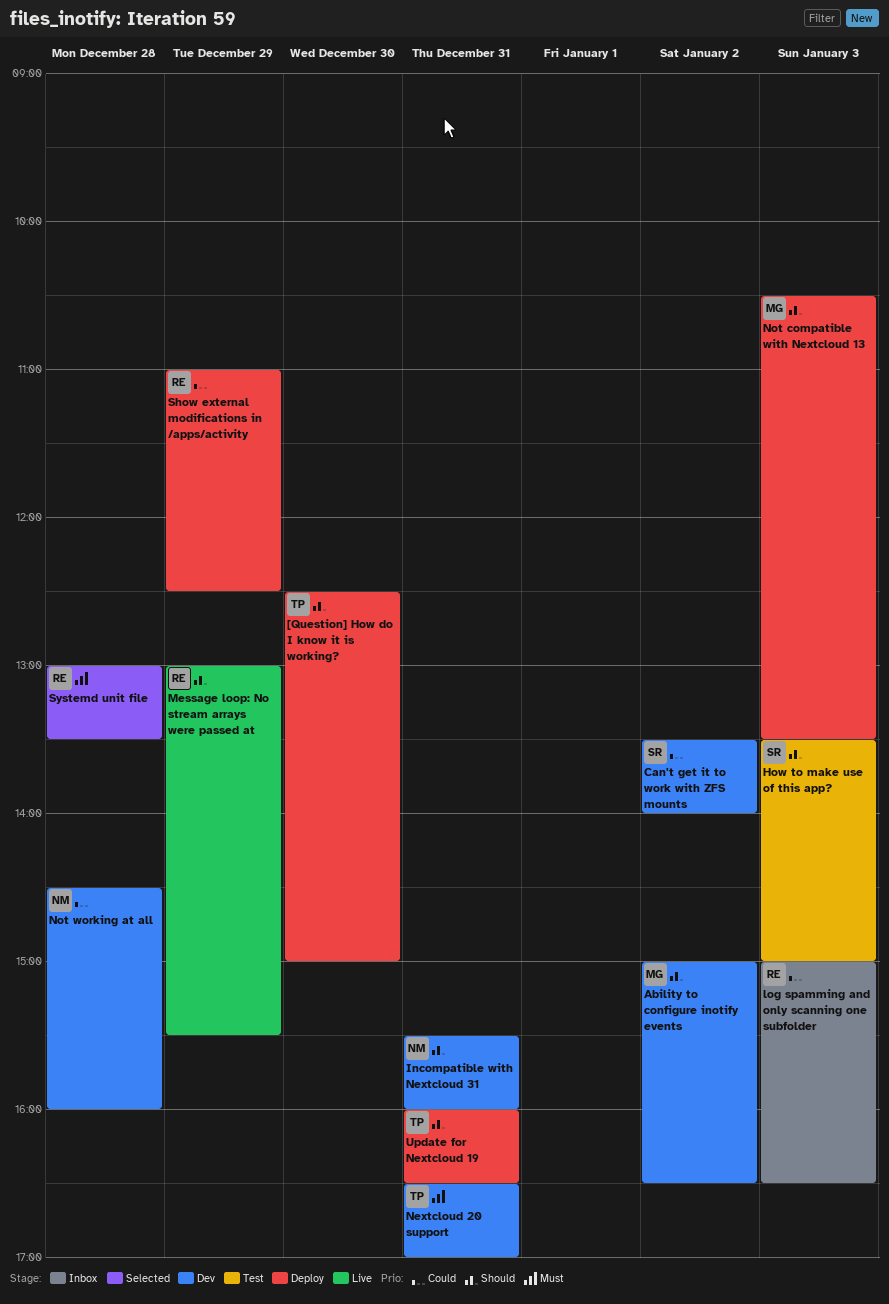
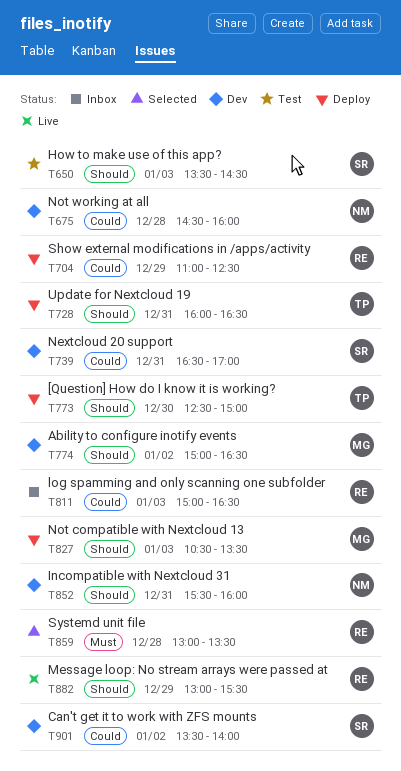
How to make use of this app?, ends: 15:00 -> 14:30
Nextcloud 20 support, owner: TP -> SR
Nextcloud 20 support, priority: Must -> Could

